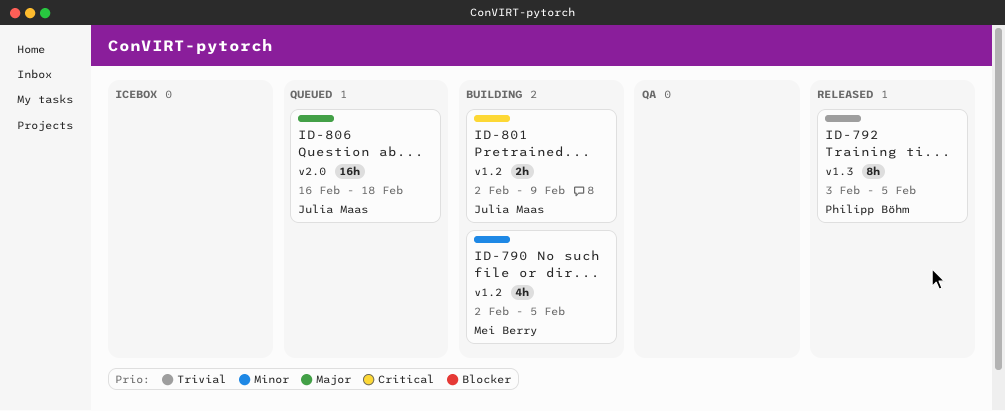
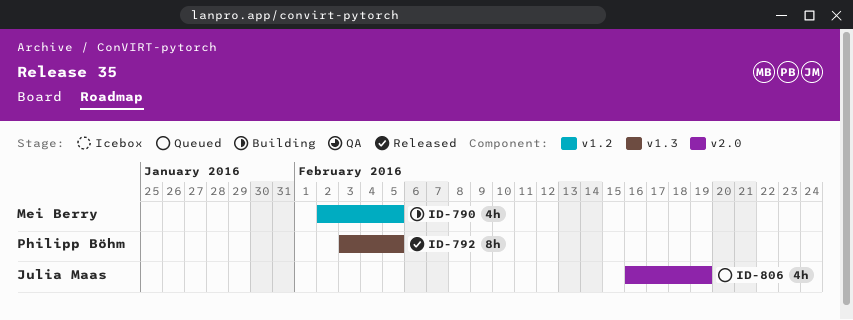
ID-801: present -> none
ID-806, estimate: 16h -> 4h
ID-806, due: Feb 18 -> Feb 19

